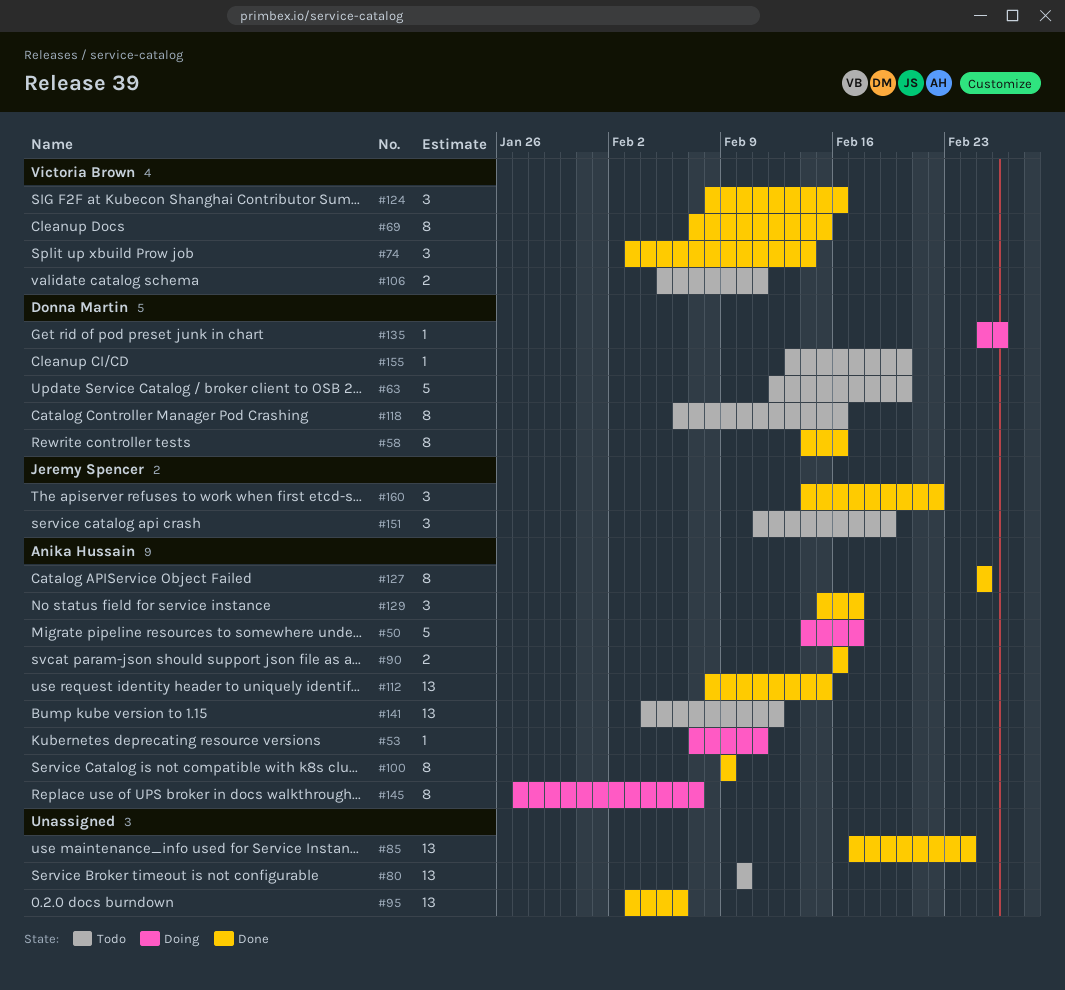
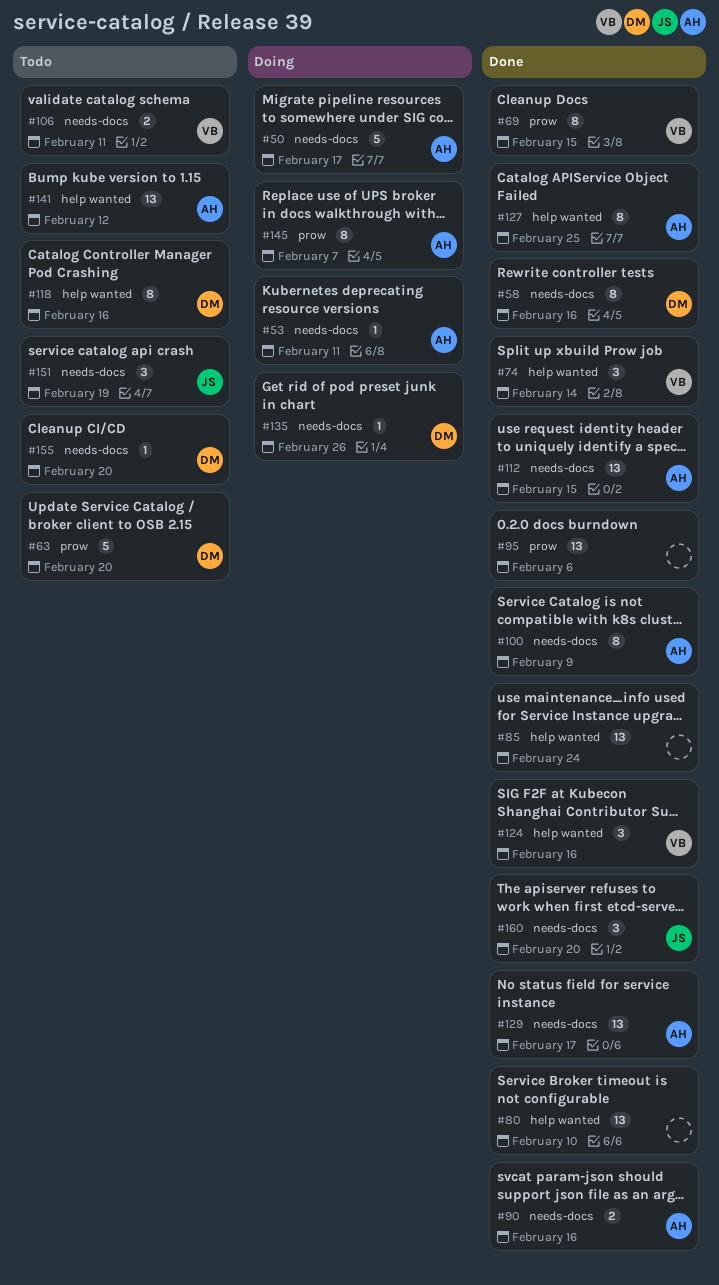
#80, status: Todo -> Done
#129, estimate: 3 -> 13
#160, due: Feb 22 -> Feb 20

